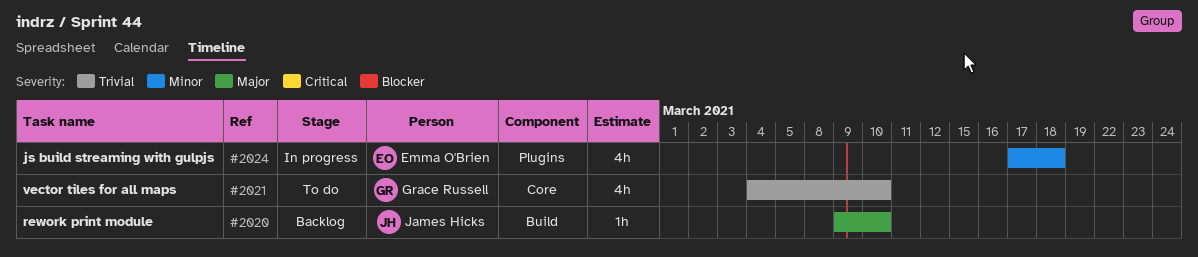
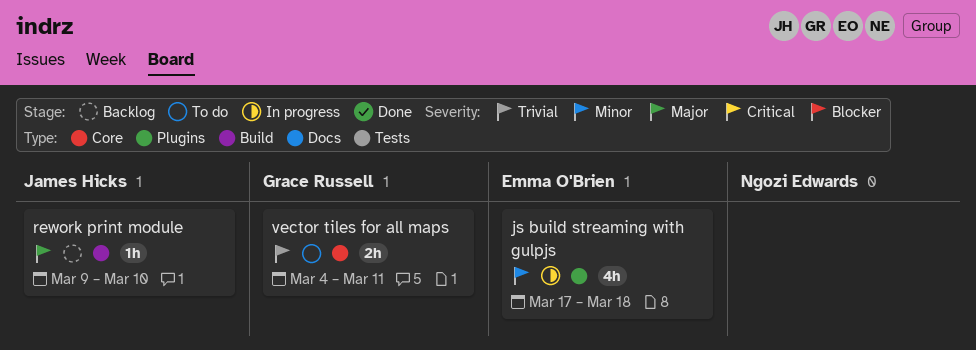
vector tiles for all maps, estimate: 4h -> 2h
vector tiles for all maps, due: Mar 10 -> Mar 11

